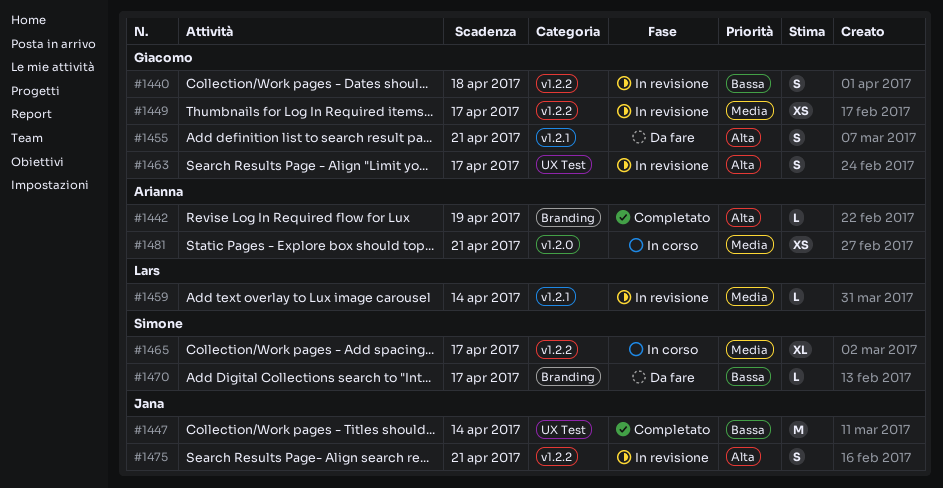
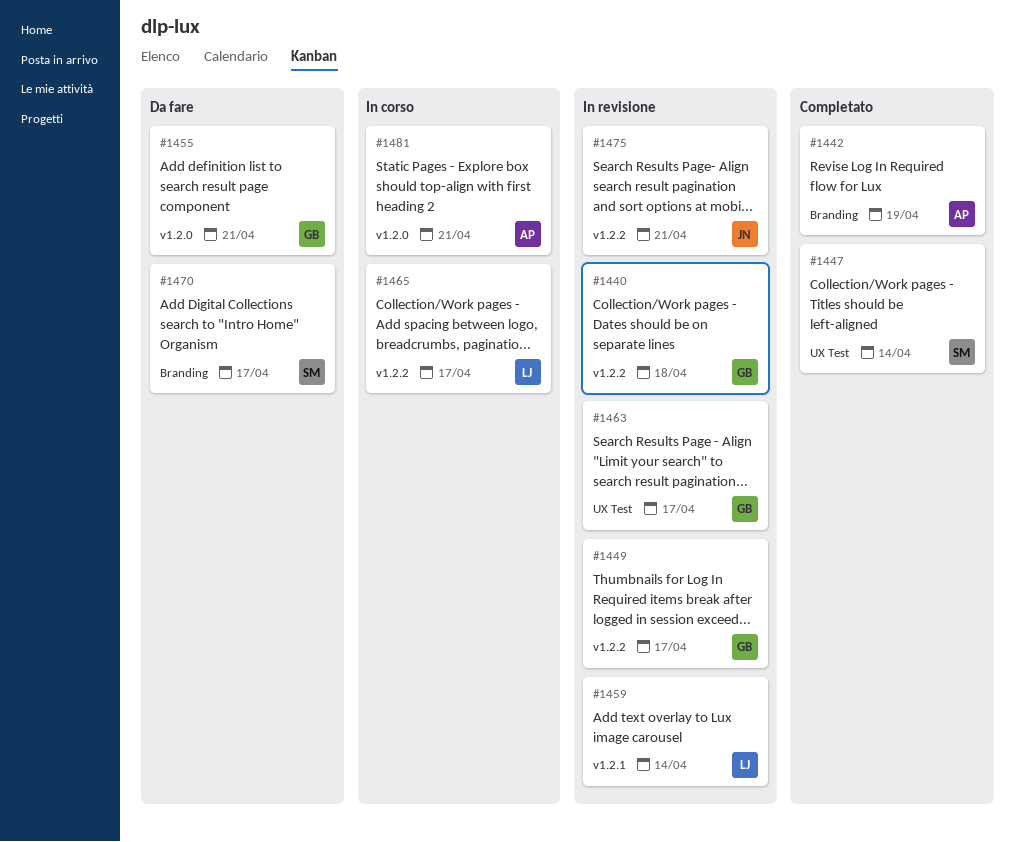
#1447, owner: Jana -> Simone
#1455, label: v1.2.1 -> v1.2.0
#1465, owner: Simone -> Lars

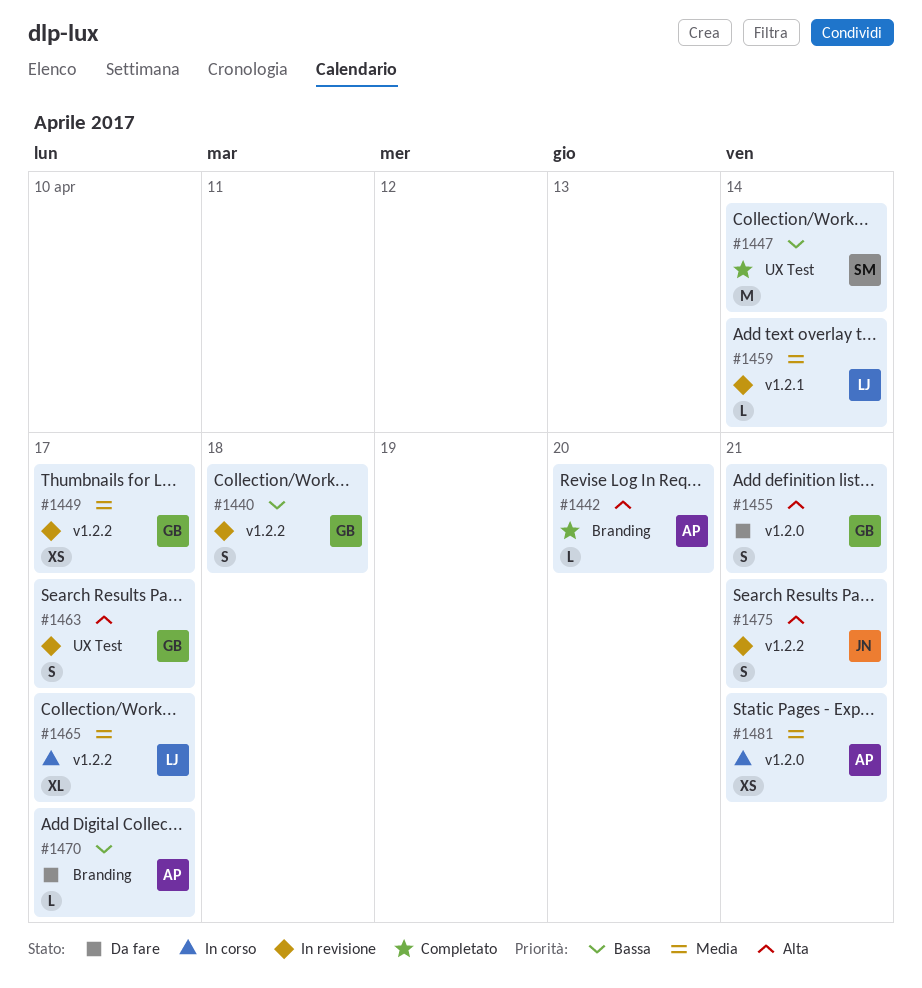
#1442, due: Apr 19 -> Apr 20
#1470, owner: SM -> AP

